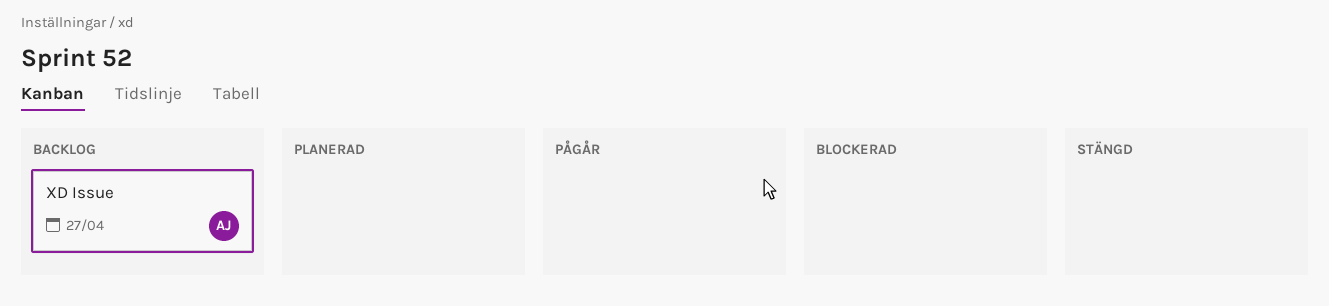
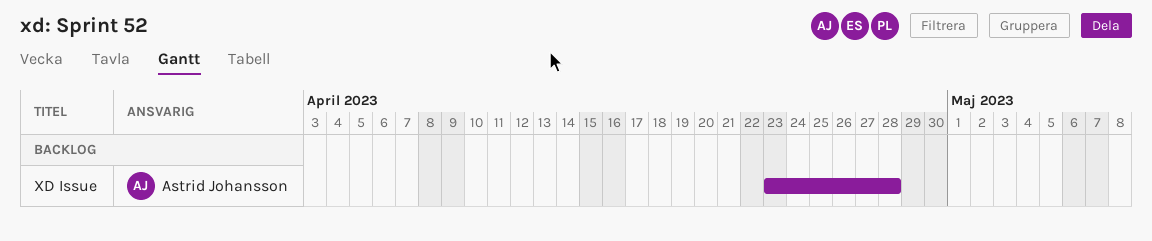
XD Issue, due: Apr 27 -> Apr 28

